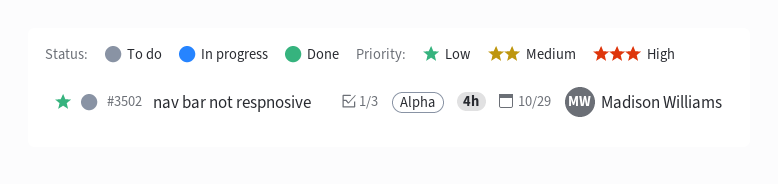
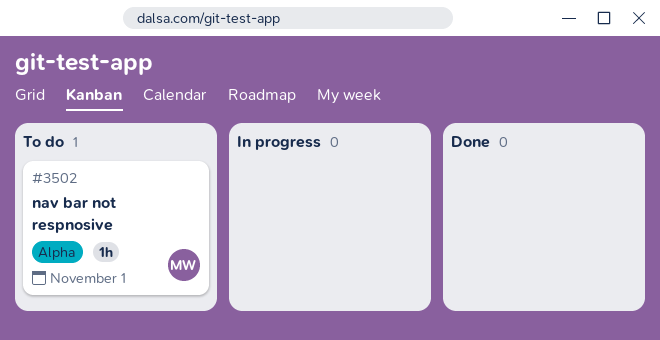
#3502, estimate: 4h -> 1h
#3502, due: Oct 29 -> Nov 1

